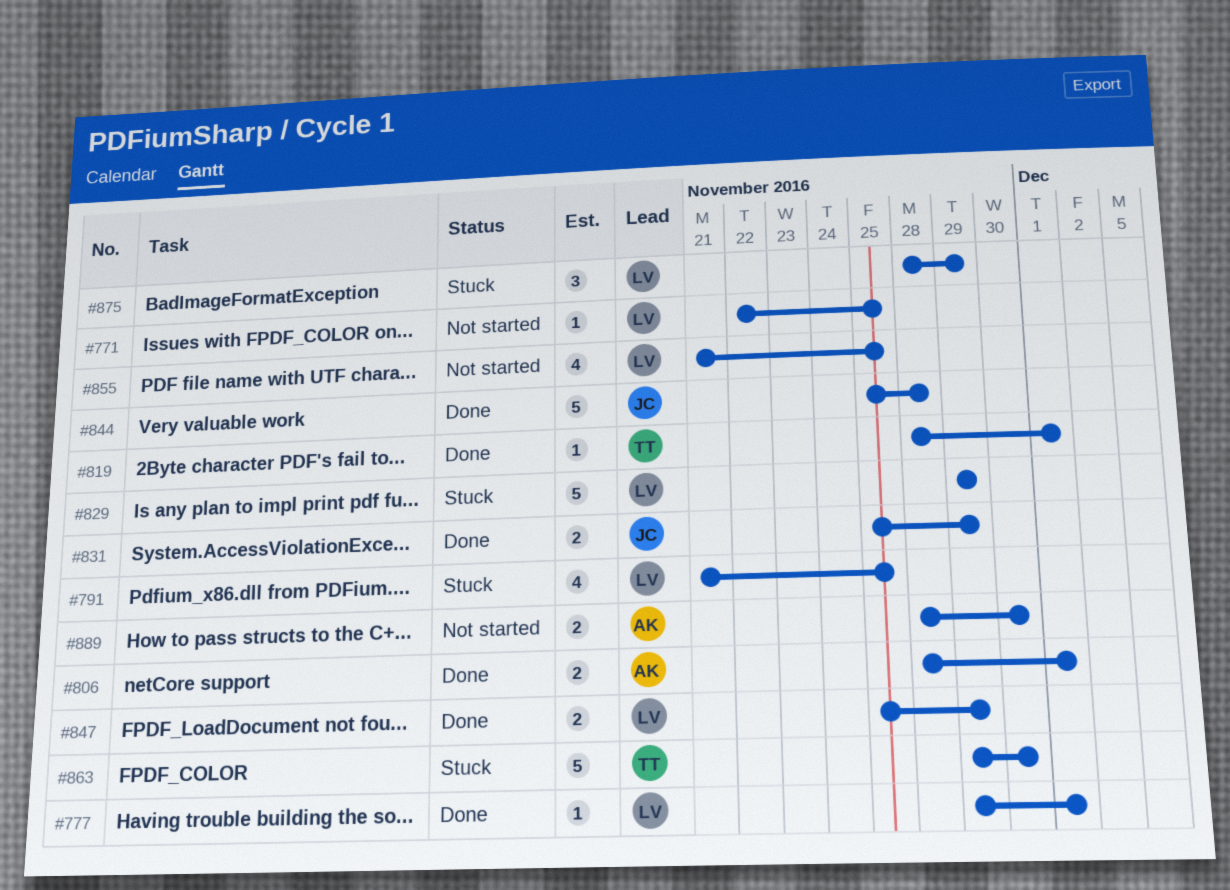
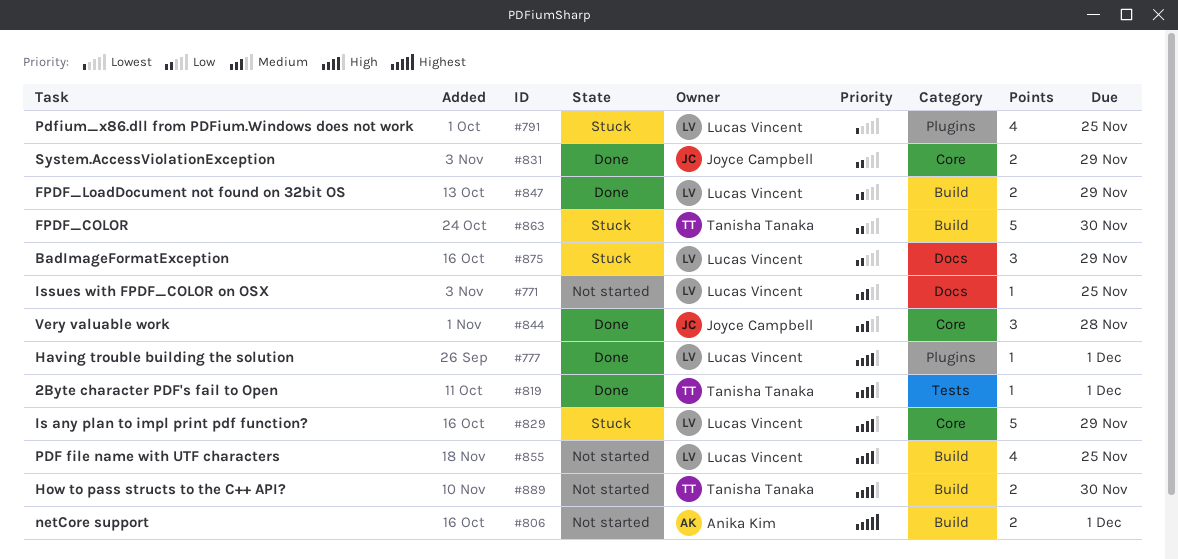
#806, status: Done -> Not started
#844, estimate: 5 -> 3
#889, owner: Anika Kim -> Tanisha Tanaka

